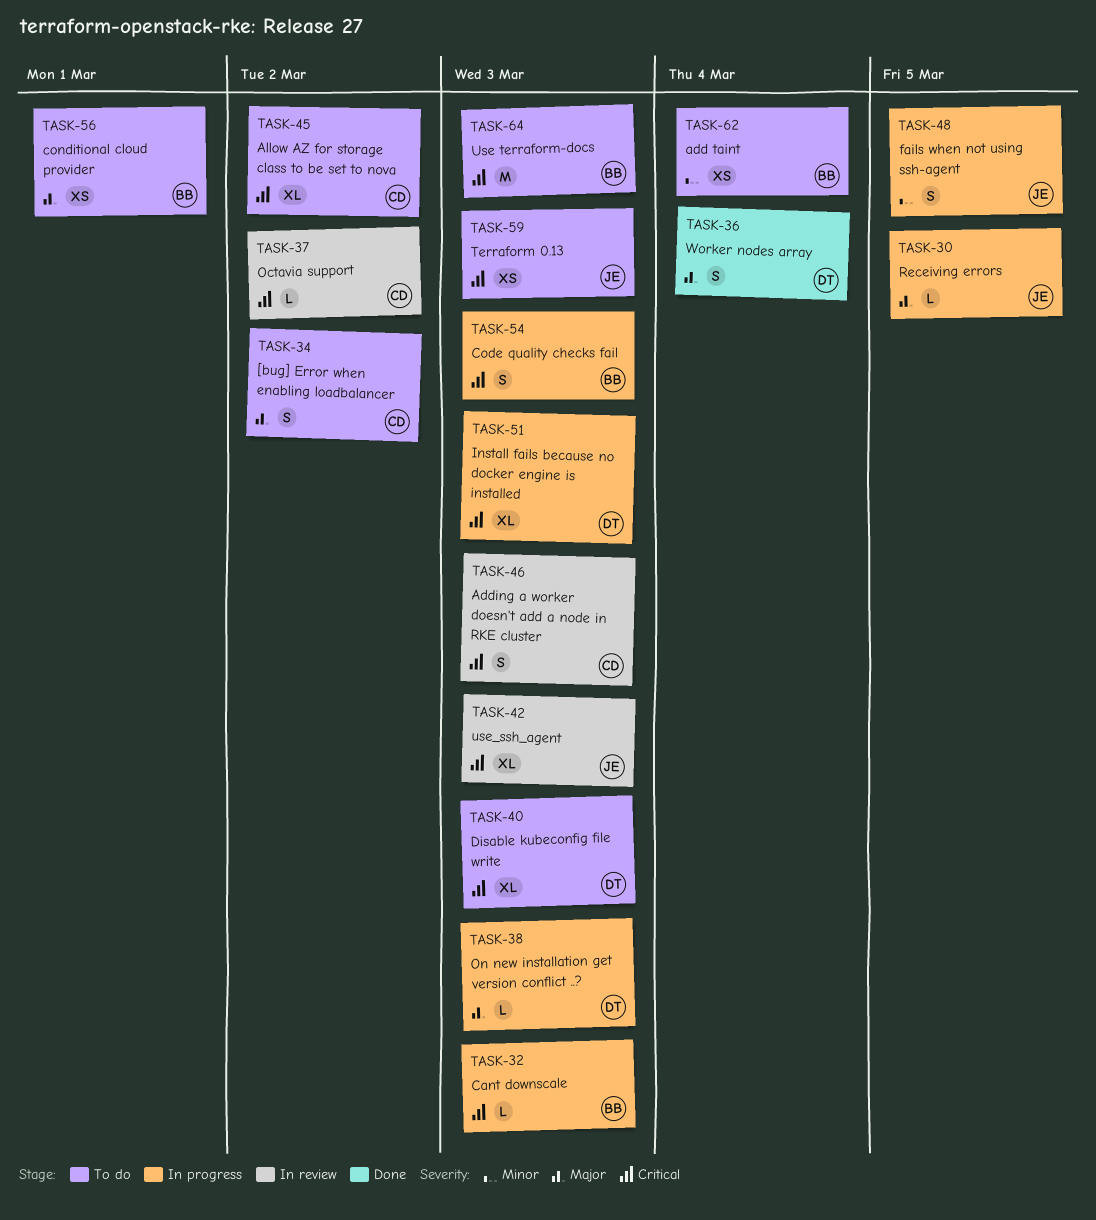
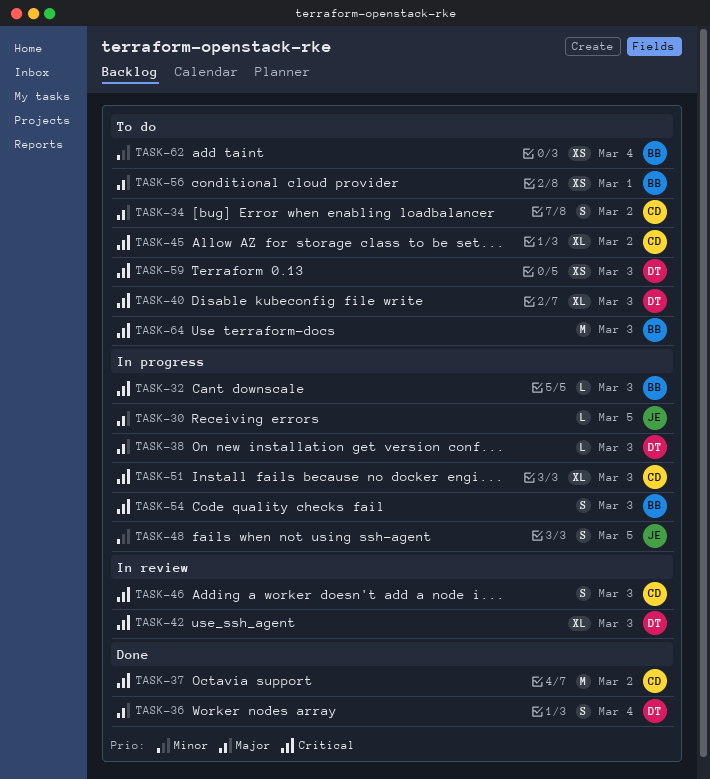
TASK-37, status: In review -> Done
TASK-37, estimate: L -> M
TASK-42, owner: JE -> DT
TASK-51, owner: DT -> CD
TASK-59, owner: JE -> DT

